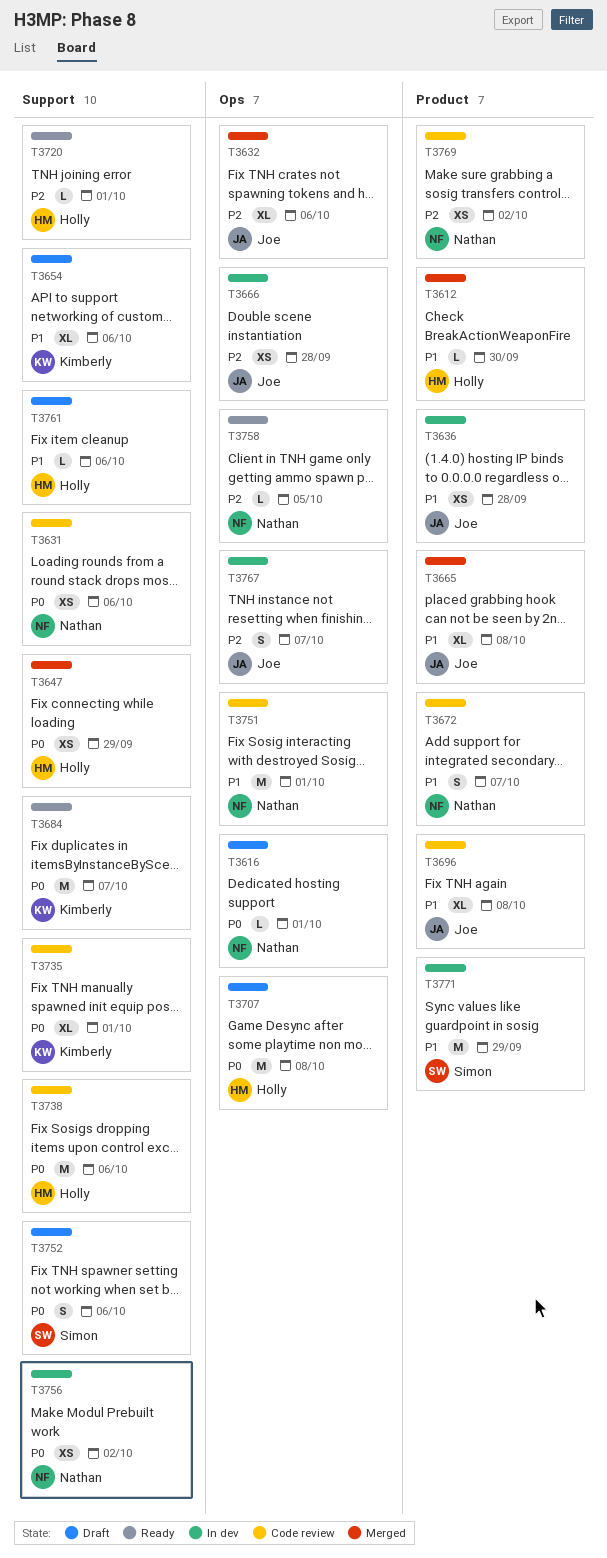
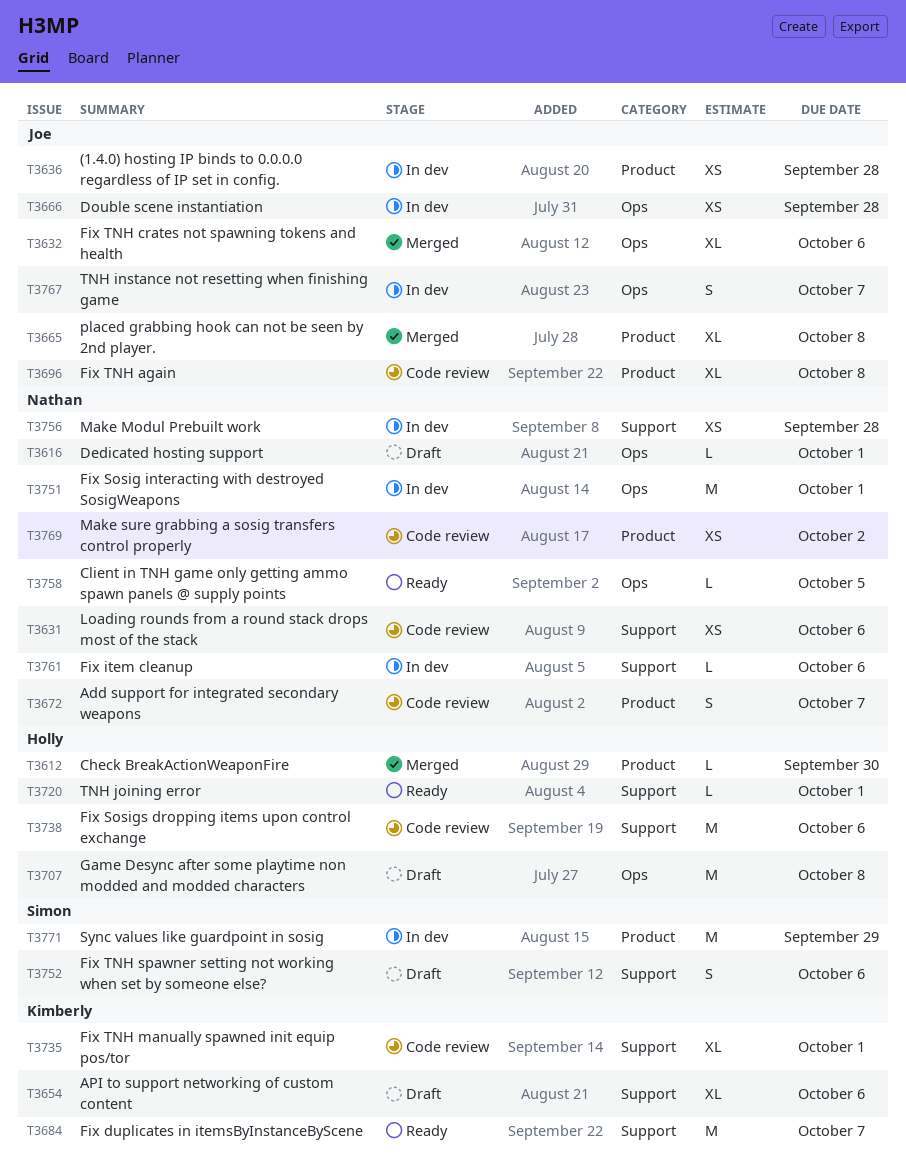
T3647: present -> none
T3751, status: Code review -> In dev
T3756, due: Oct 2 -> Sep 28
T3761, status: Draft -> In dev
T3761, owner: Holly -> Nathan

